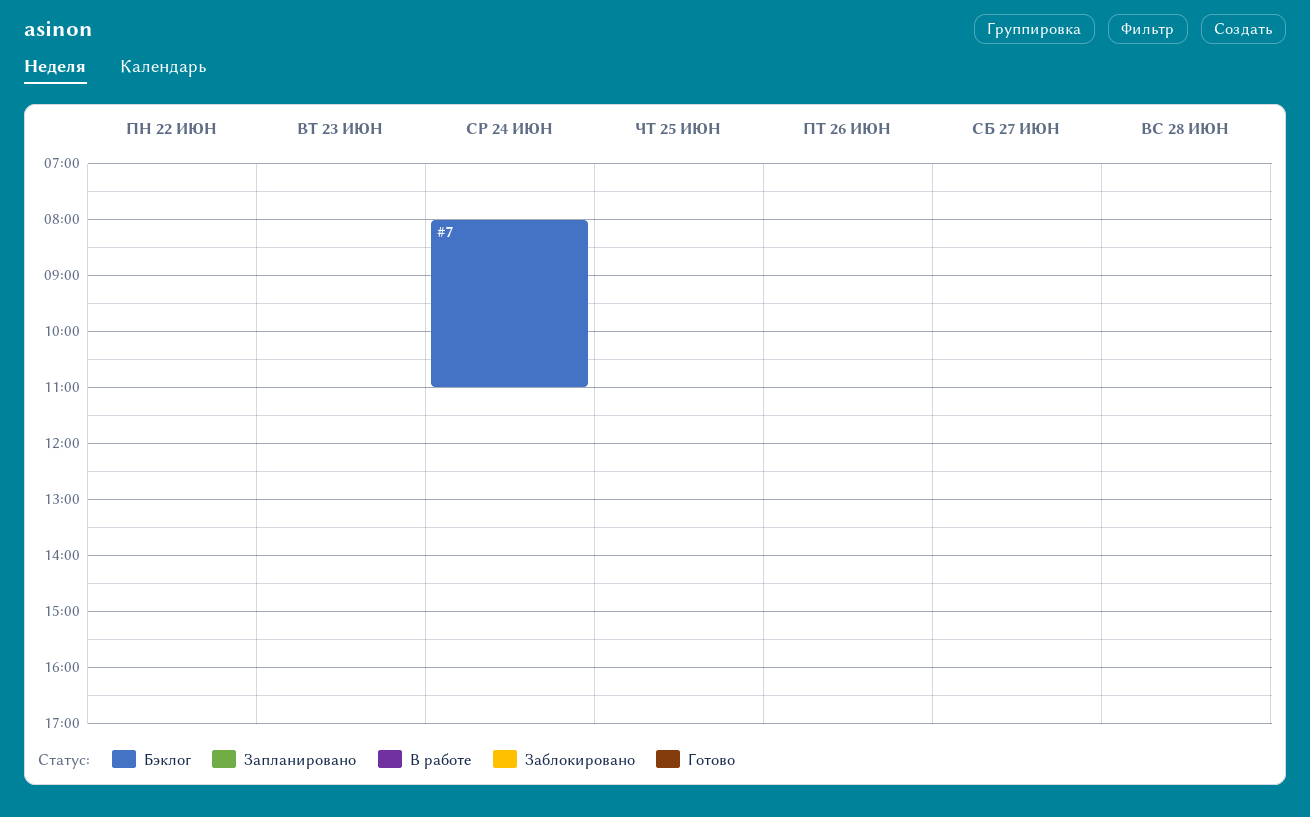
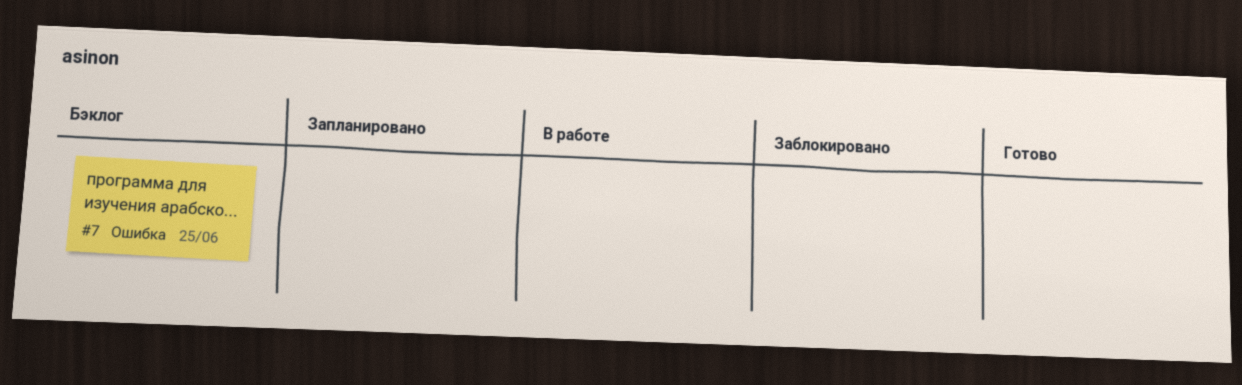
#7, day: Jun 24 -> Jun 25

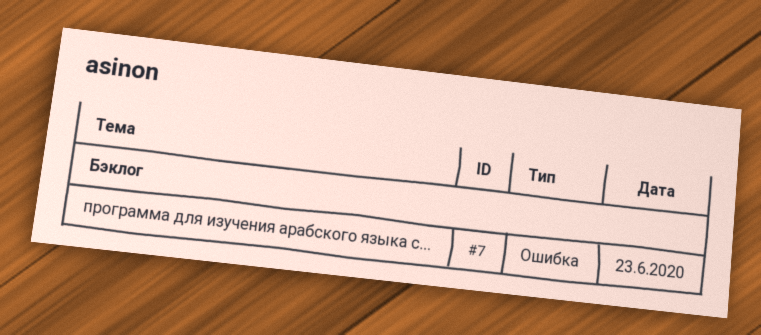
#7, day: Jun 25 -> Jun 23

